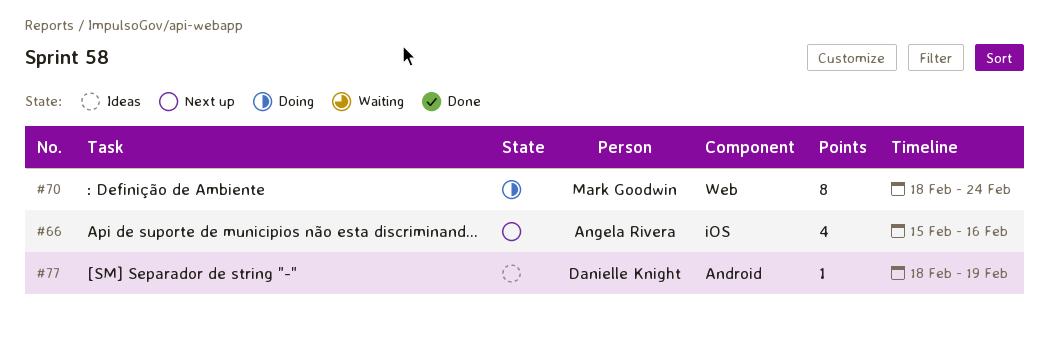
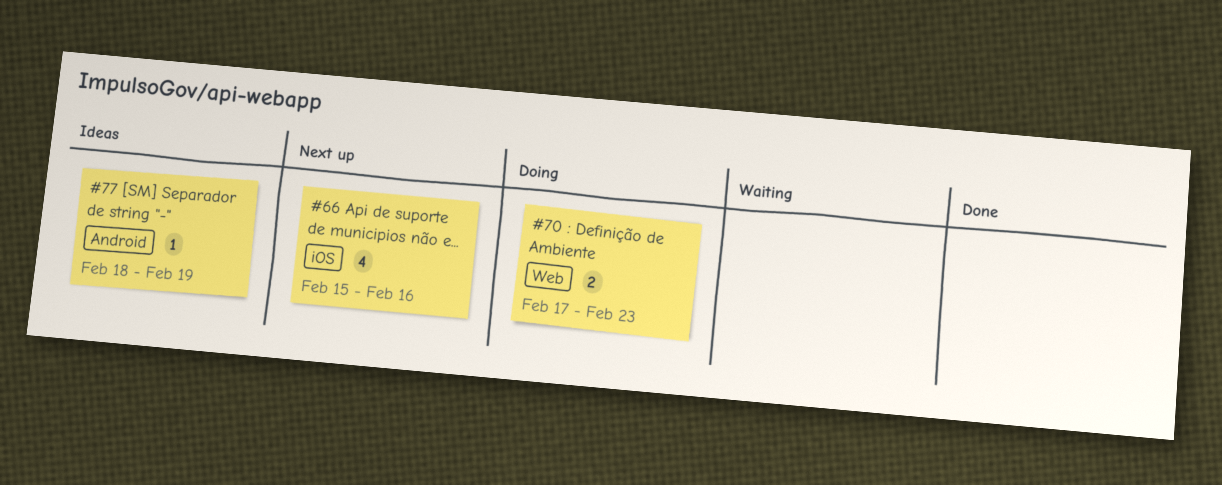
#70, estimate: 8 -> 2
#70, start: Feb 18 -> Feb 17
#70, due: Feb 24 -> Feb 23

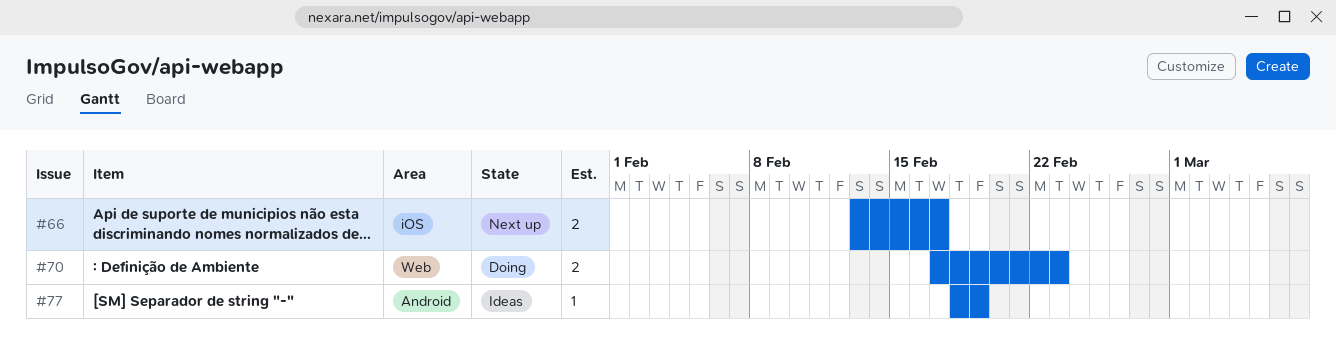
#66, estimate: 4 -> 2
#66, start: Feb 15 -> Feb 13
#66, due: Feb 16 -> Feb 17

